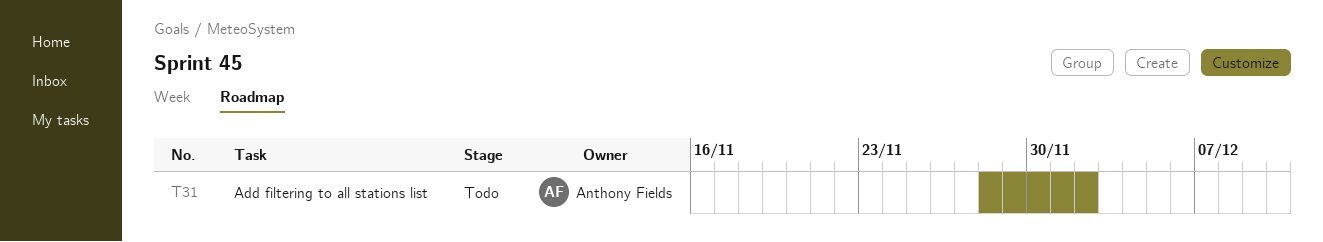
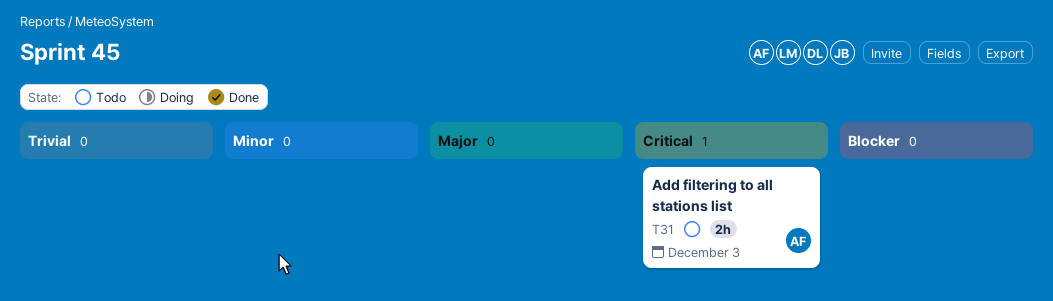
T31, due: Dec 2 -> Dec 3

